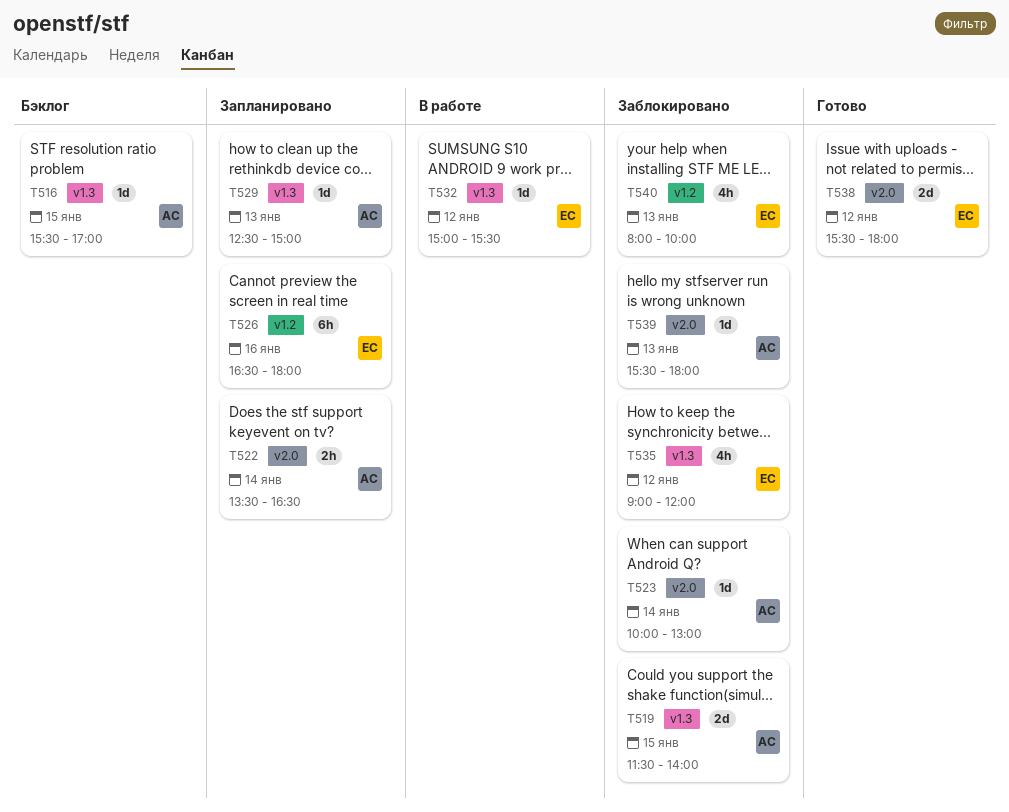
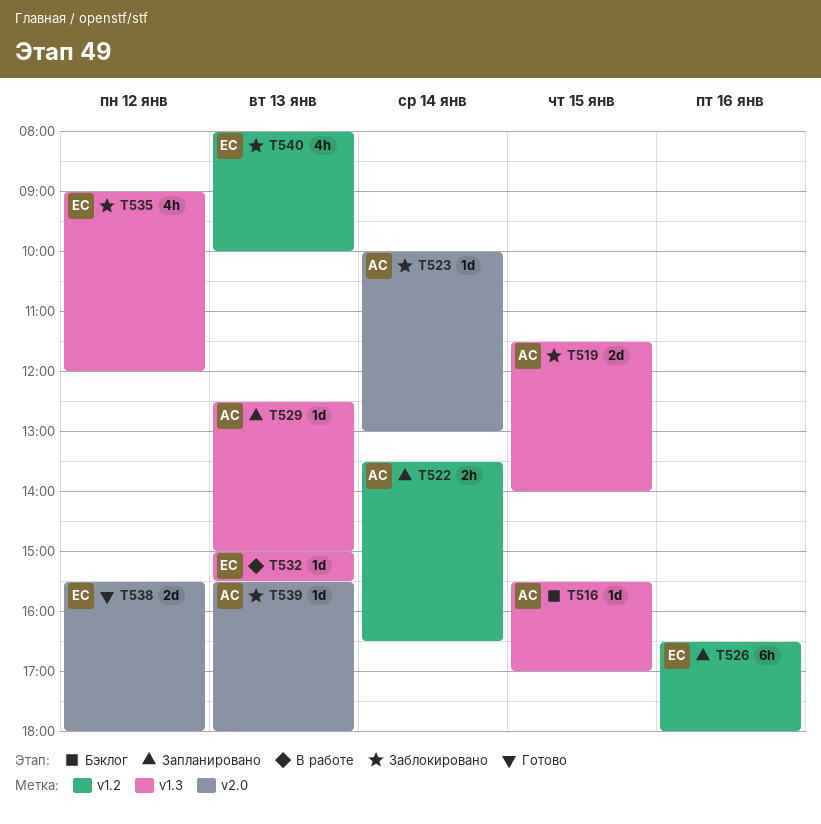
T522, label: v2.0 -> v1.2
T532, day: Jan 12 -> Jan 13

